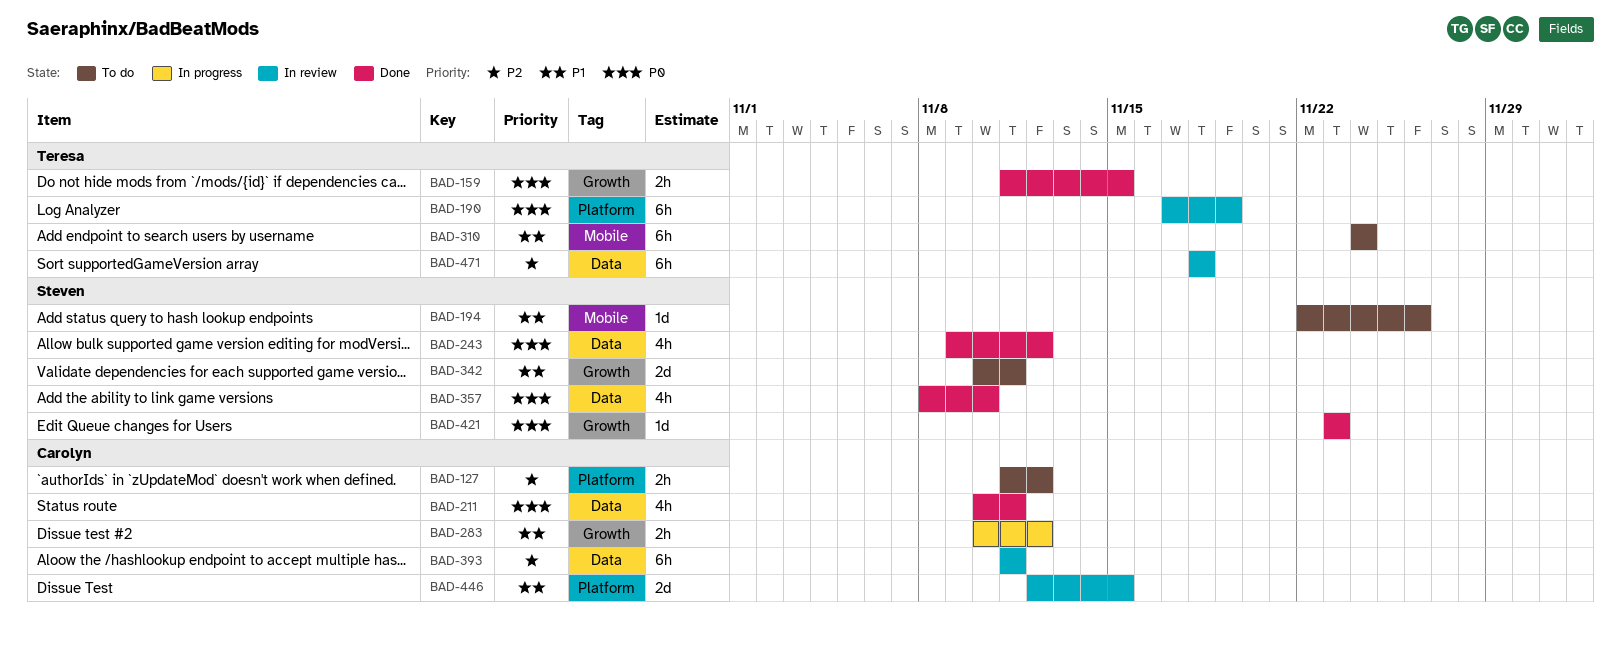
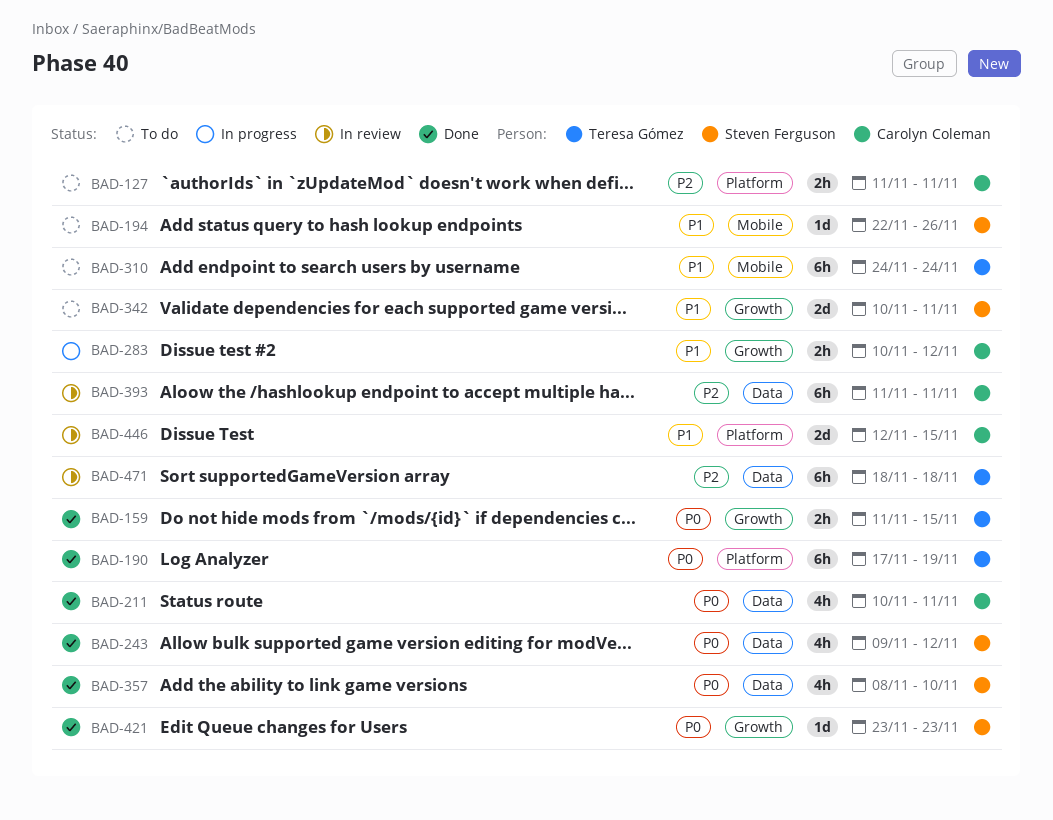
BAD-127, due: Nov 12 -> Nov 11
BAD-190, status: In review -> Done

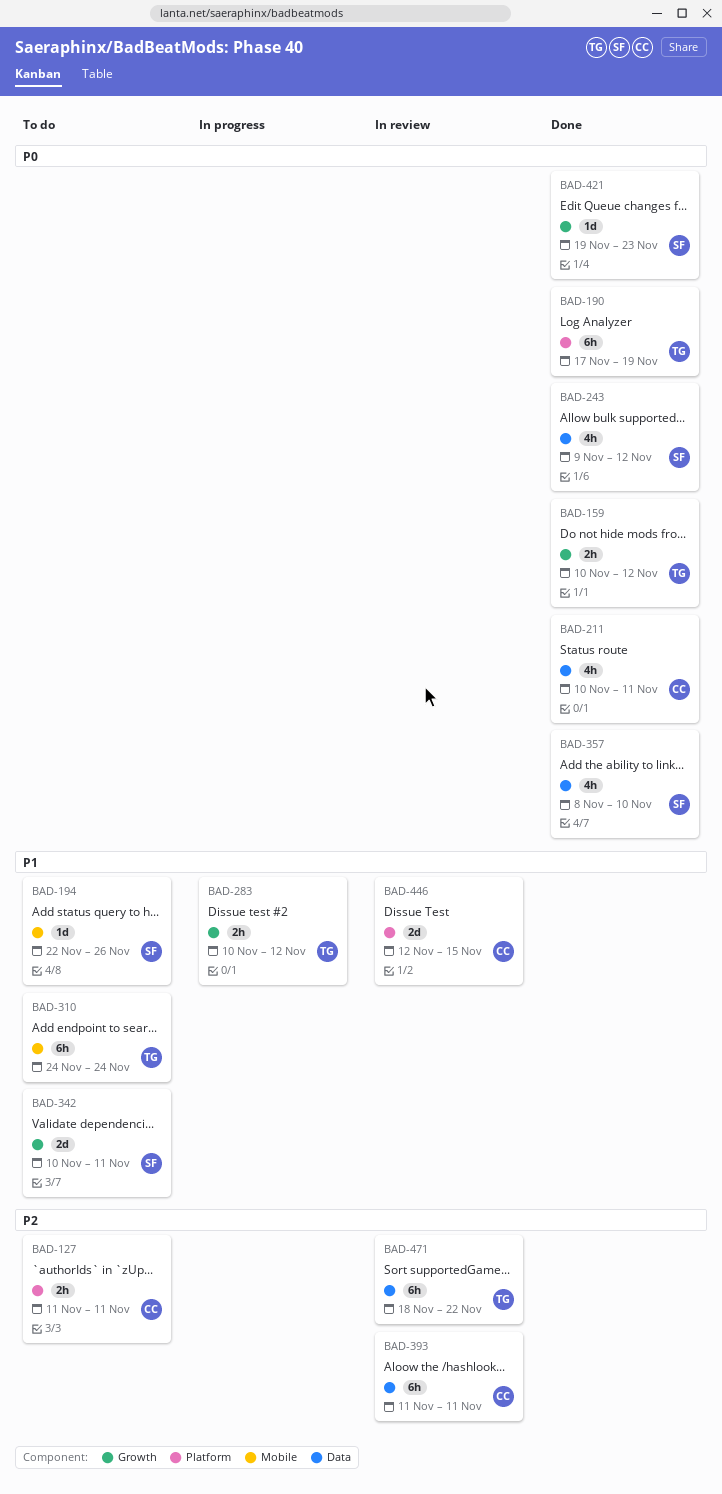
BAD-159, start: Nov 11 -> Nov 10
BAD-159, due: Nov 15 -> Nov 12
BAD-283, owner: Carolyn Coleman -> Teresa Gómez
BAD-421, start: Nov 23 -> Nov 19
BAD-471, due: Nov 18 -> Nov 22

